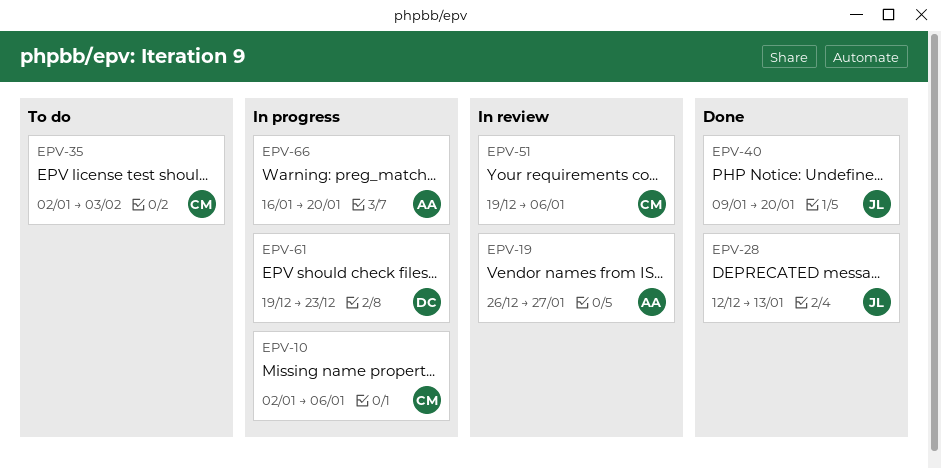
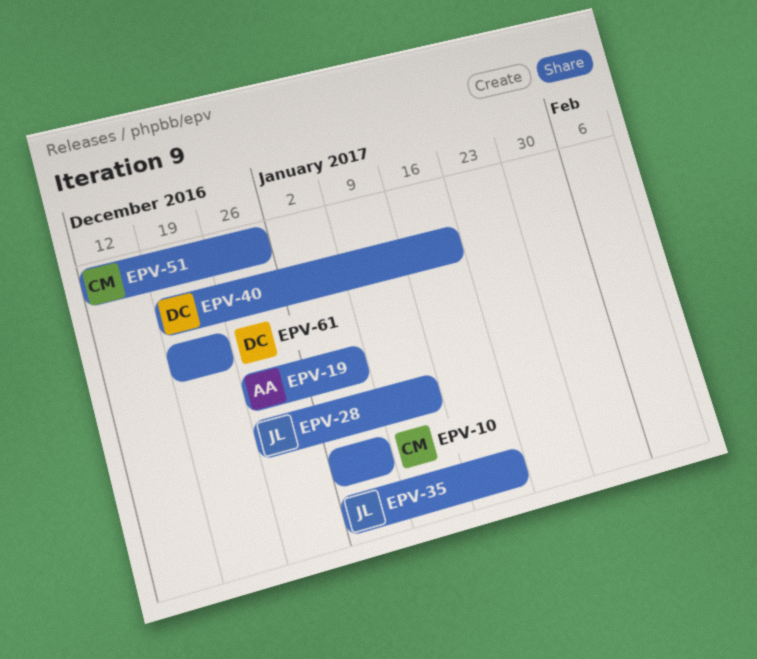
EPV-19, due: Jan 27 -> Jan 6
EPV-28, start: Dec 12 -> Dec 26
EPV-35, owner: CM -> JL
EPV-35, due: Feb 3 -> Jan 20
EPV-40, owner: JL -> DC
EPV-40, start: Jan 9 -> Dec 19
EPV-51, start: Dec 19 -> Dec 12
EPV-51, due: Jan 6 -> Dec 30
EPV-66: present -> none

